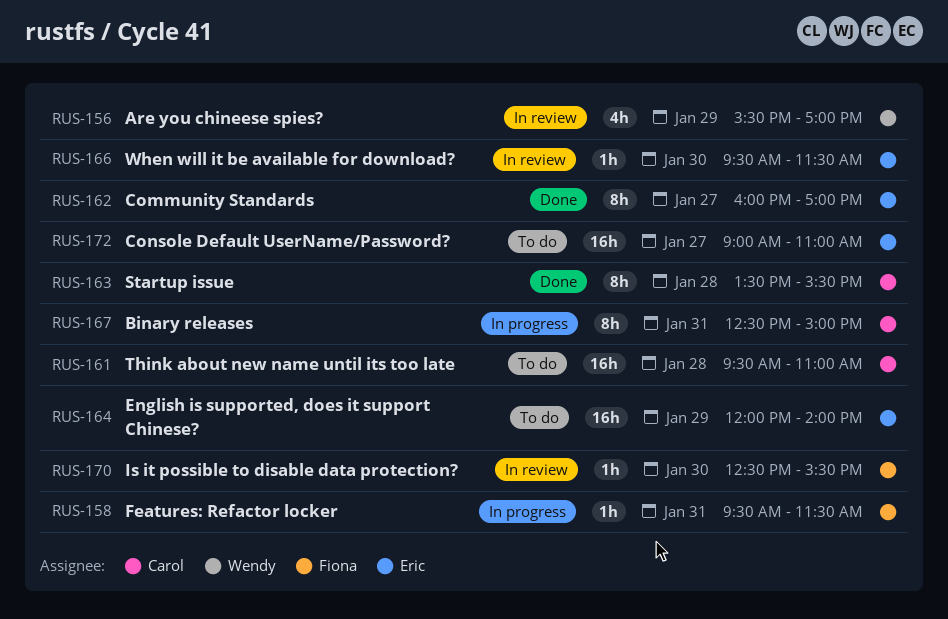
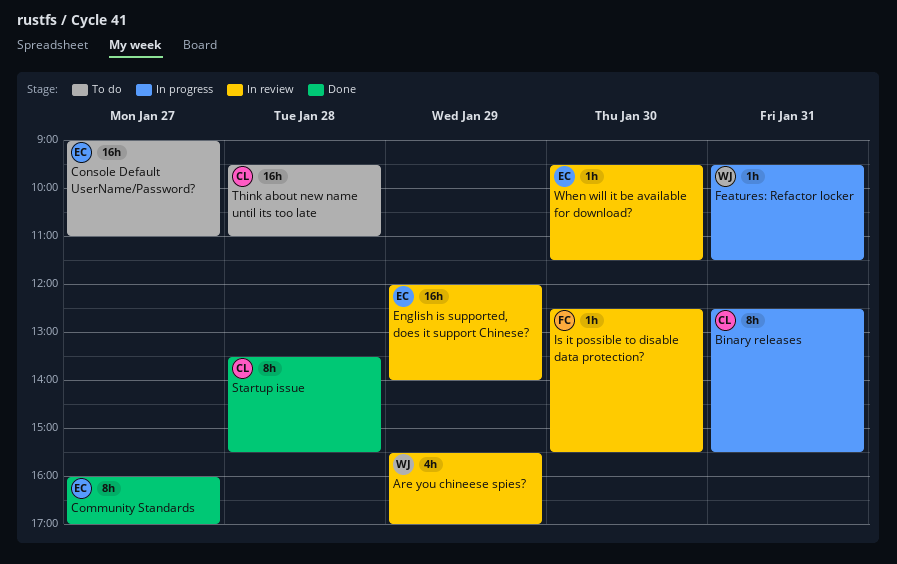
Binary releases, ends: 15:00 -> 15:30
English is supported, does it support Chinese?, status: To do -> In review
Features: Refactor locker, owner: Fiona -> Wendy

